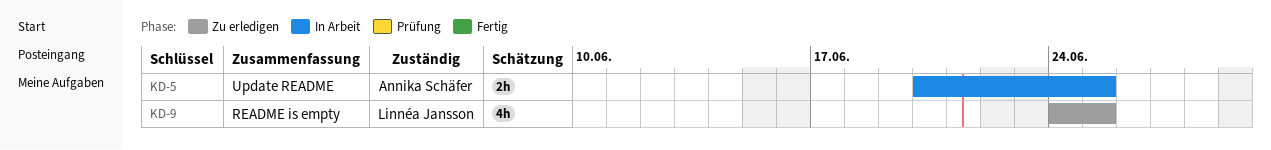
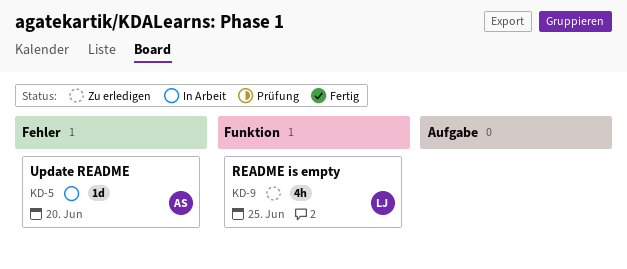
KD-5, estimate: 2h -> 1d
KD-5, due: Jun 25 -> Jun 20

